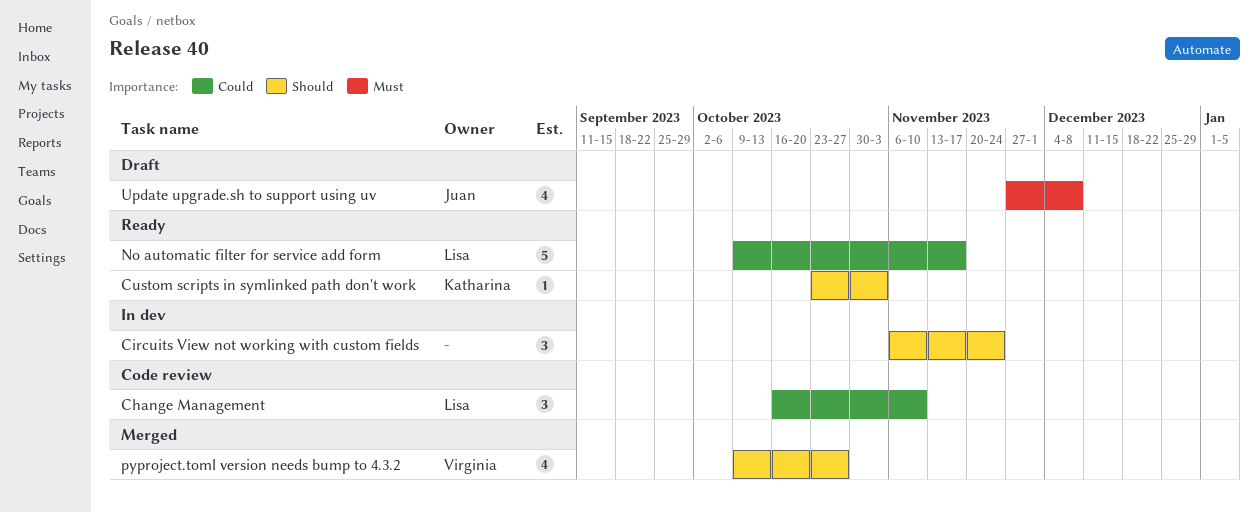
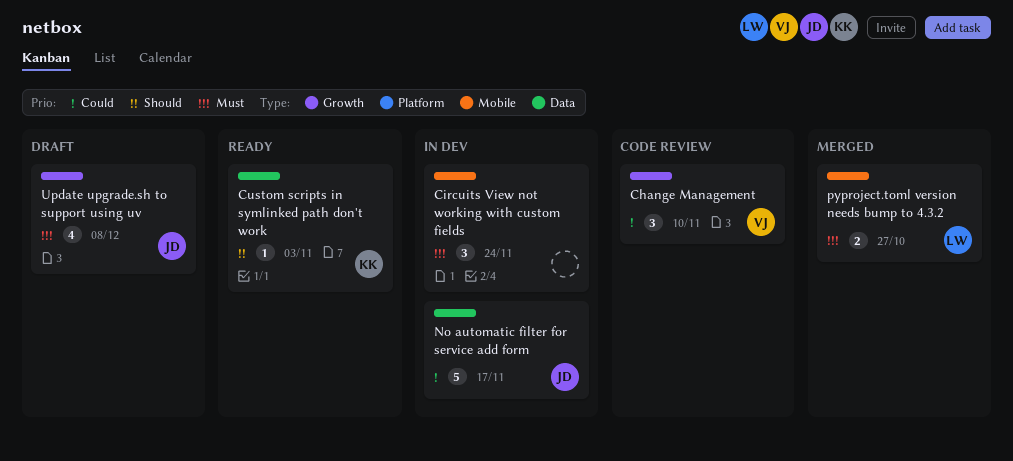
Change Management, owner: Lisa -> Virginia
Circuits View not working with custom fields, priority: Should -> Must
No automatic filter for service add form, status: Ready -> In dev
No automatic filter for service add form, owner: Lisa -> Juan
pyproject.toml version needs bump to 4.3.2, owner: Virginia -> Lisa
pyproject.toml version needs bump to 4.3.2, priority: Should -> Must
pyproject.toml version needs bump to 4.3.2, estimate: 4 -> 2

